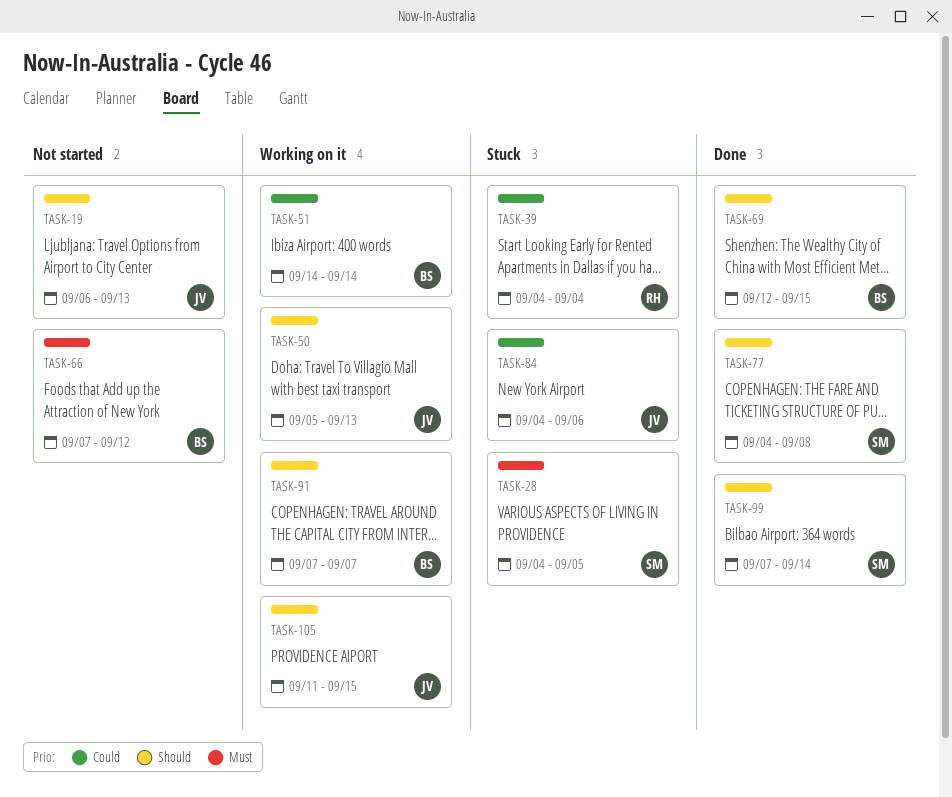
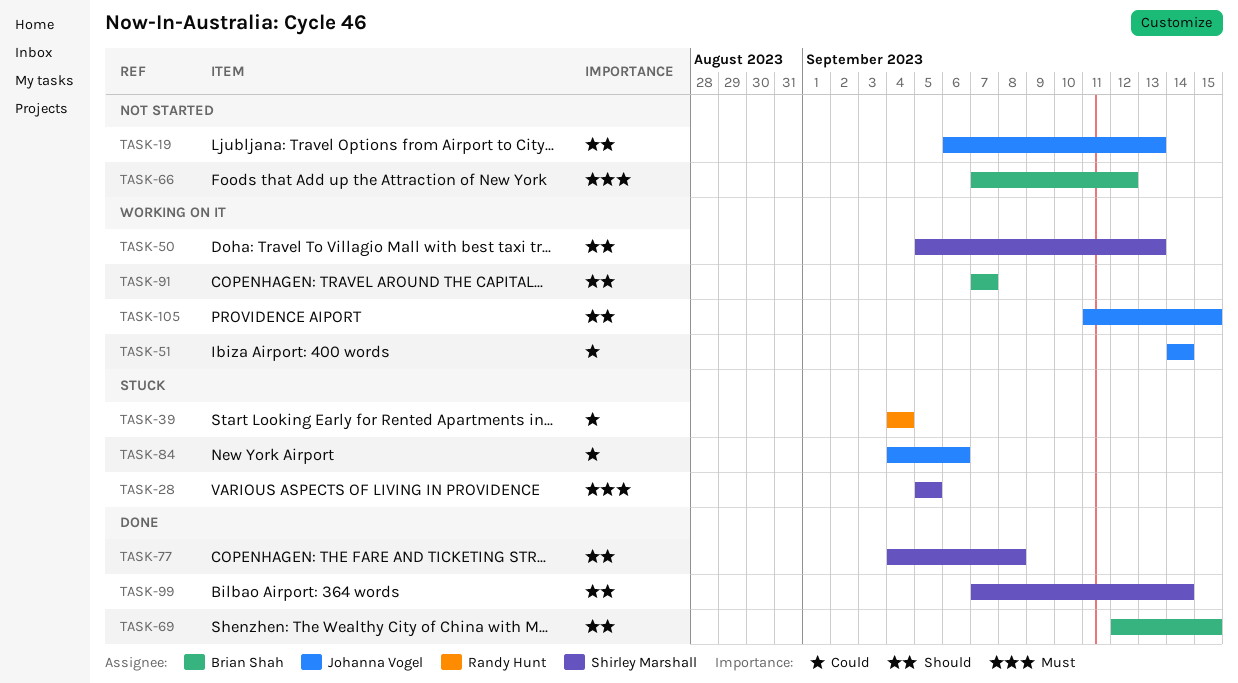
TASK-28, start: Sep 4 -> Sep 5
TASK-50, owner: Johanna Vogel -> Shirley Marshall
TASK-51, owner: Brian Shah -> Johanna Vogel

